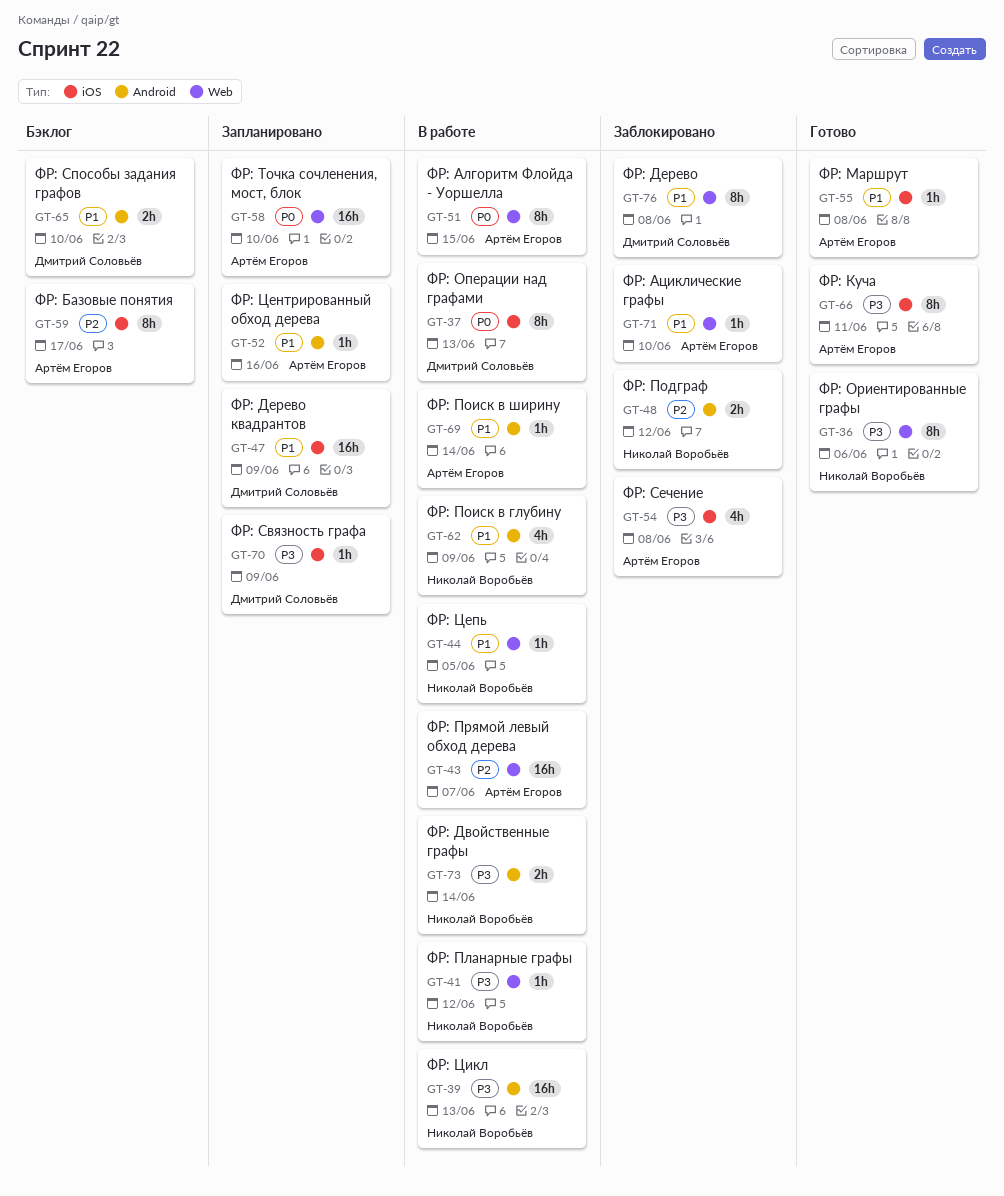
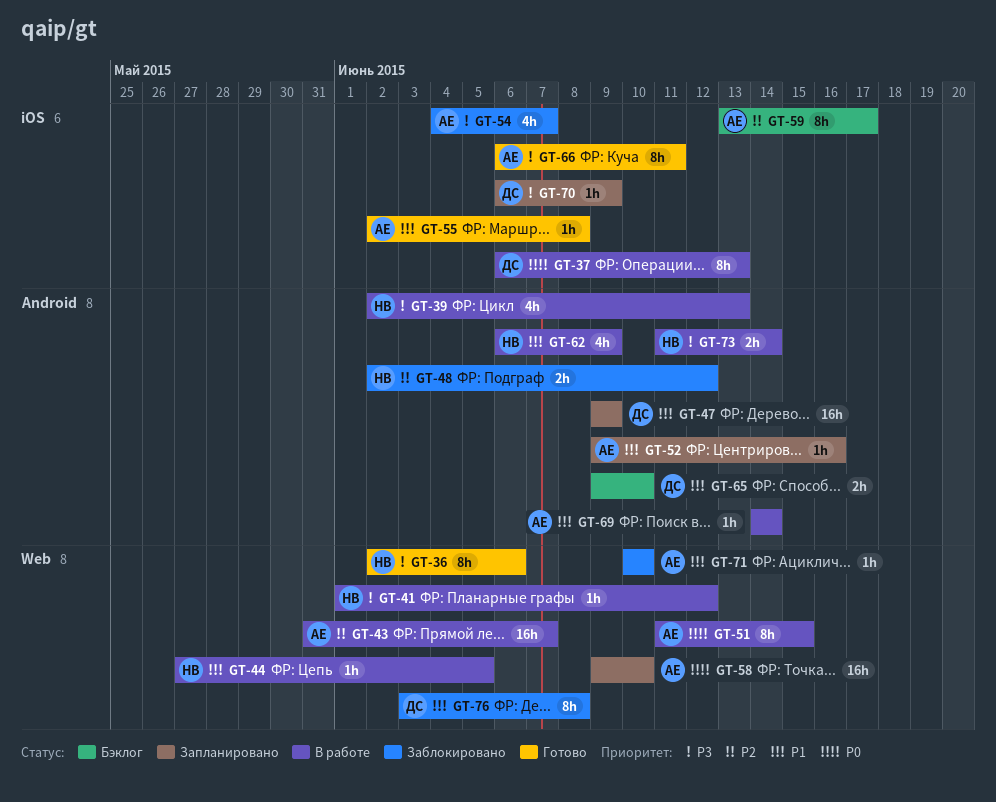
GT-39, estimate: 16h -> 4h
GT-47, label: iOS -> Android
GT-54, due: Jun 8 -> Jun 7

